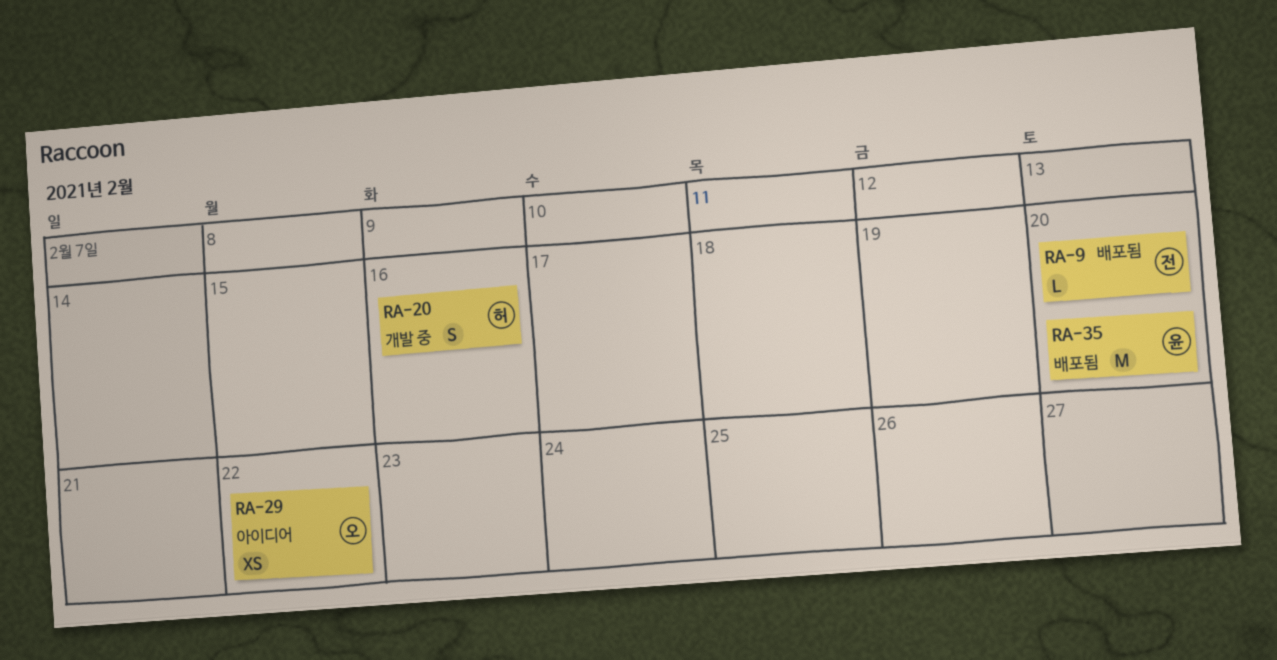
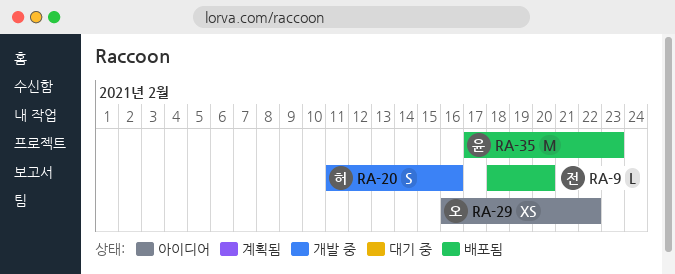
RA-35, due: Feb 20 -> Feb 23

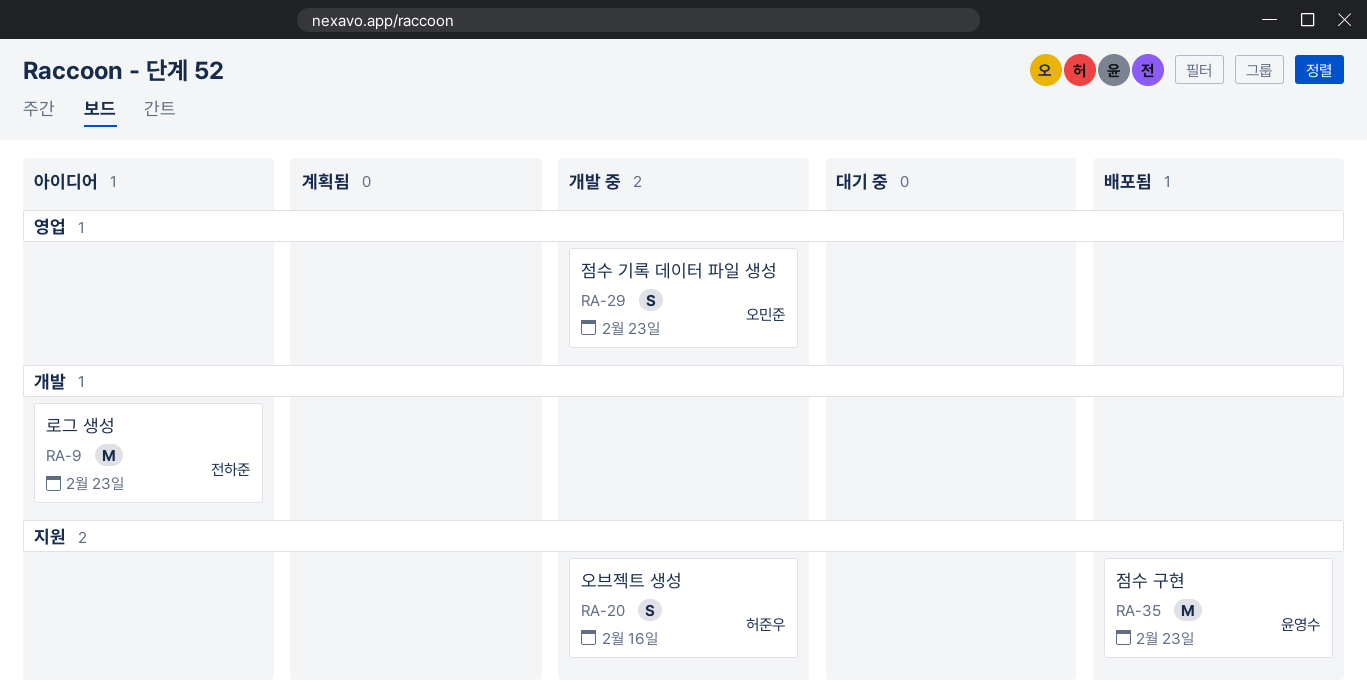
RA-9, status: 배포됨 -> 아이디어
RA-9, estimate: L -> M
RA-9, due: Feb 20 -> Feb 23
RA-29, status: 아이디어 -> 개발 중
RA-29, estimate: XS -> S
RA-29, due: Feb 22 -> Feb 23

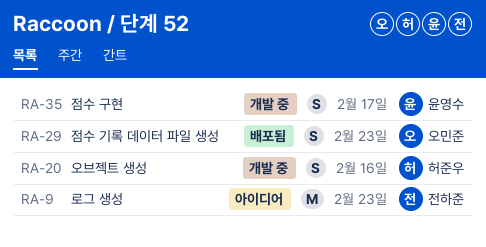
RA-29, status: 개발 중 -> 배포됨
RA-35, status: 배포됨 -> 개발 중
RA-35, estimate: M -> S
RA-35, due: Feb 23 -> Feb 17

